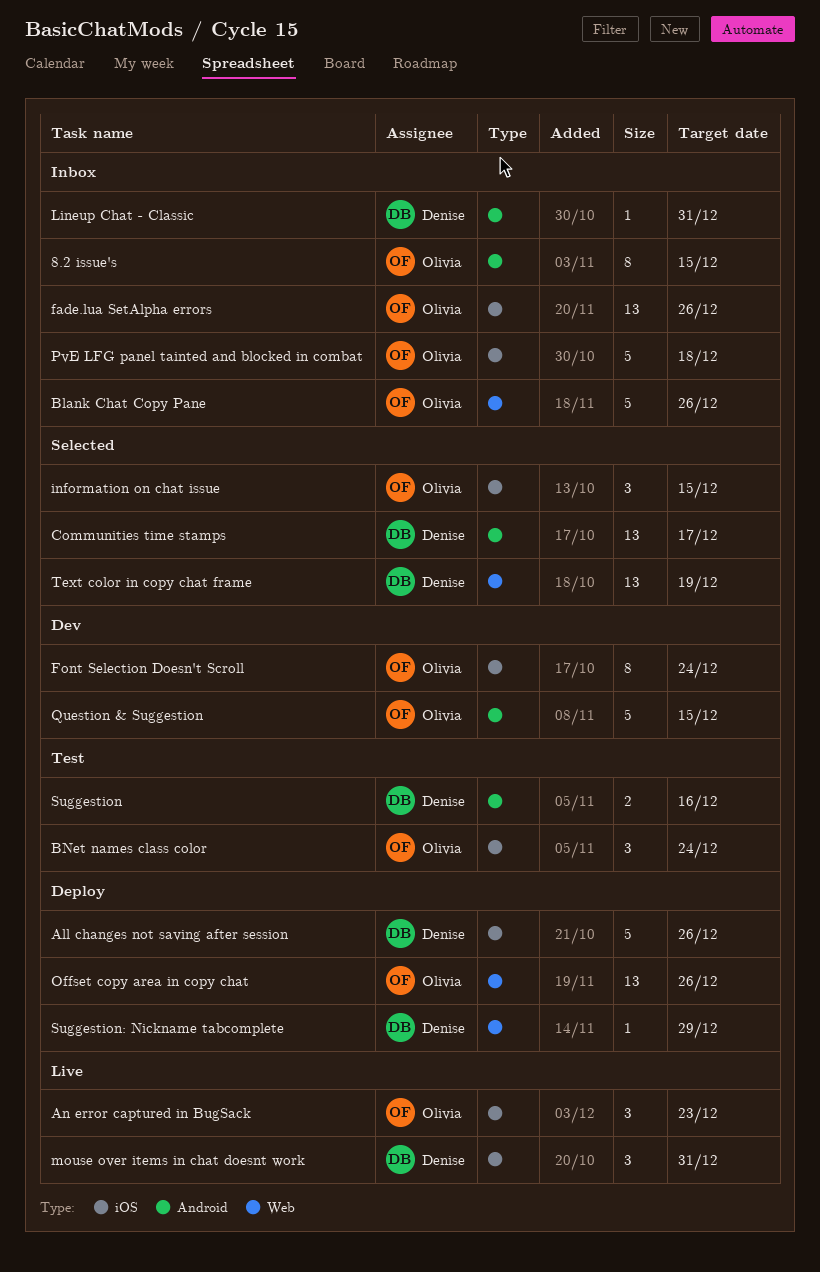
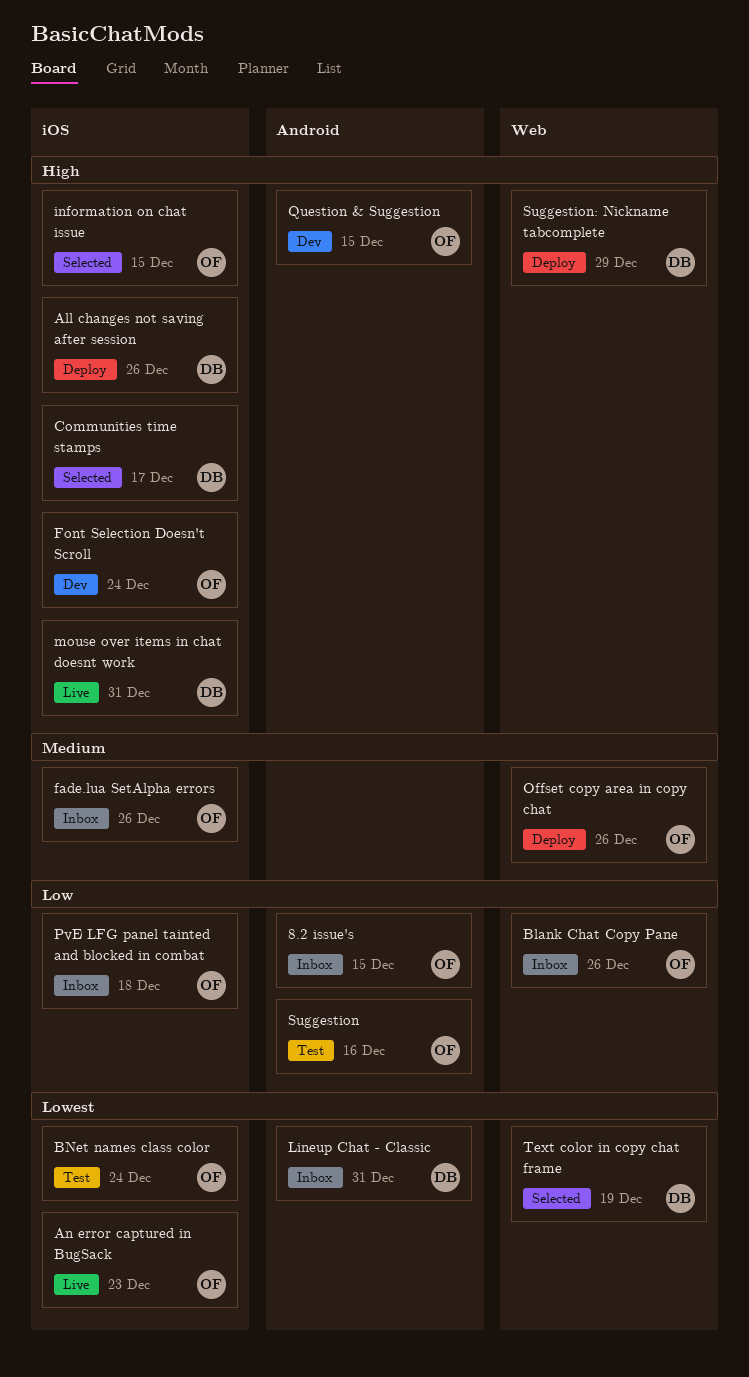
Communities time stamps, label: Android -> iOS
Suggestion, owner: Denise -> Olivia

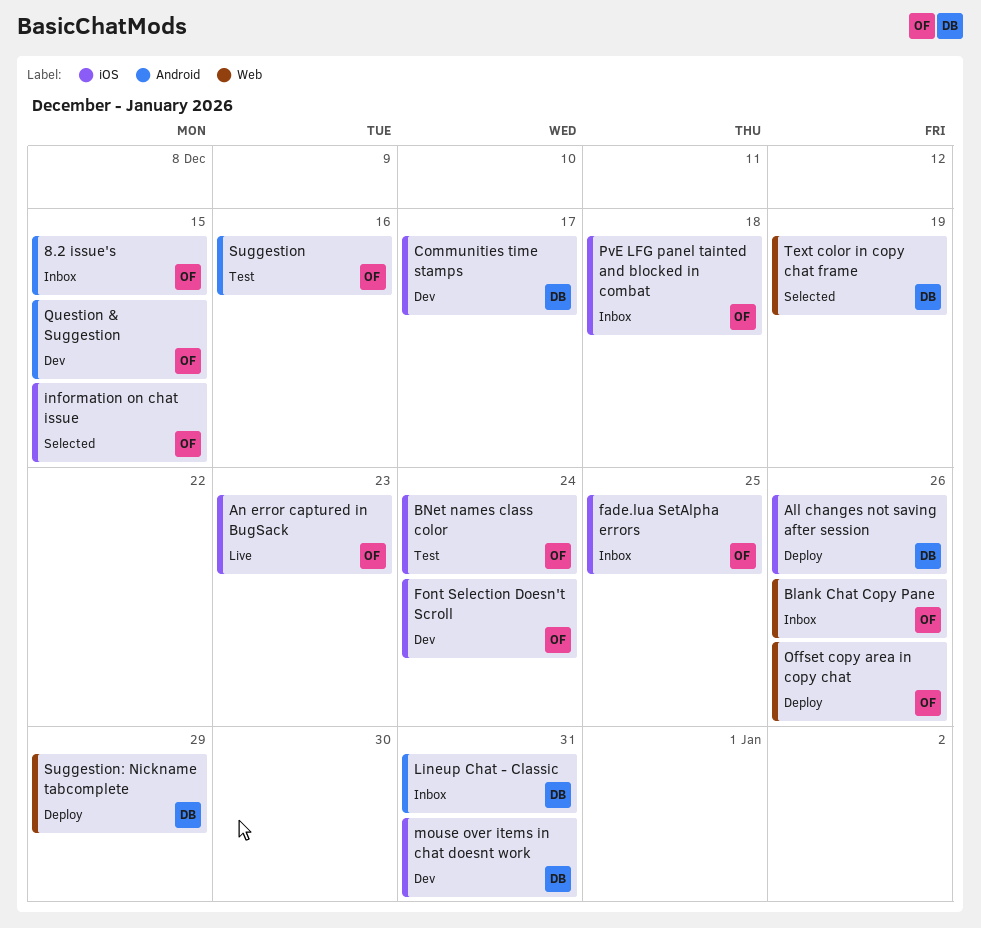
Communities time stamps, status: Selected -> Dev
fade.lua SetAlpha errors, due: Dec 26 -> Dec 25
mouse over items in chat doesnt work, status: Live -> Dev

